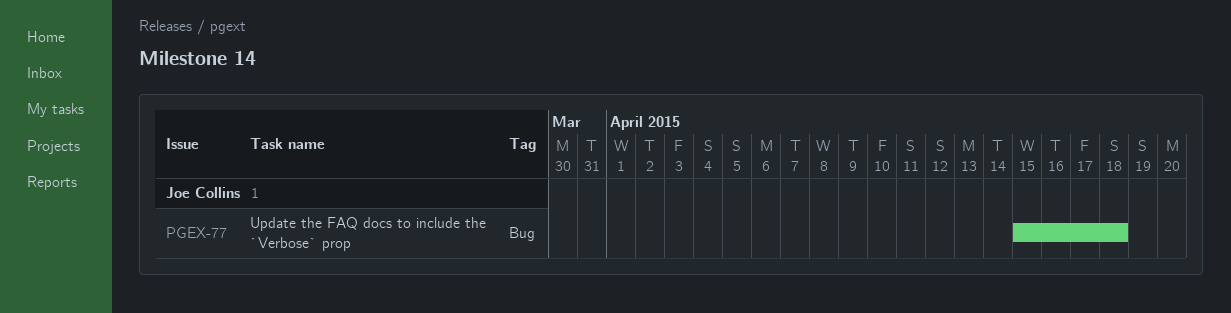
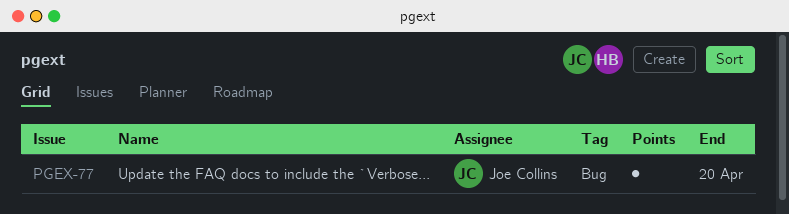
PGEX-77, due: Apr 18 -> Apr 20

